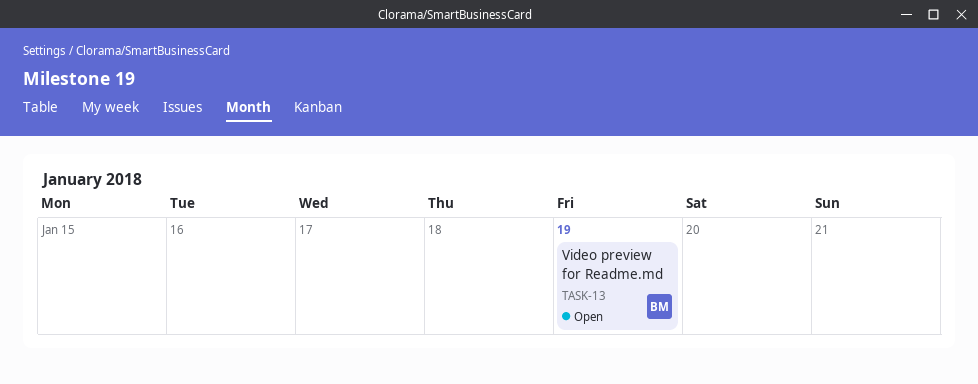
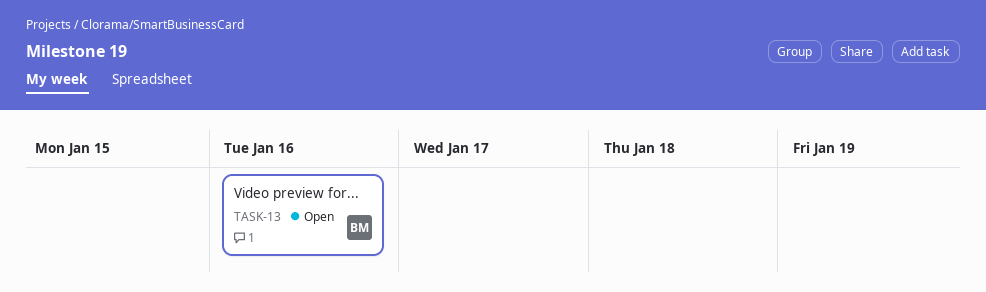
TASK-13, due: Jan 19 -> Jan 16

